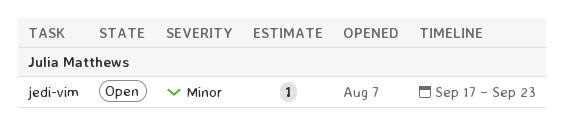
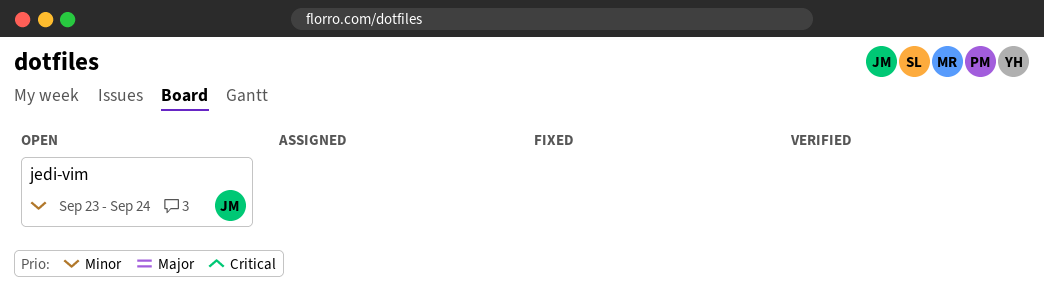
jedi-vim, start: Sep 17 -> Sep 23
jedi-vim, due: Sep 23 -> Sep 24

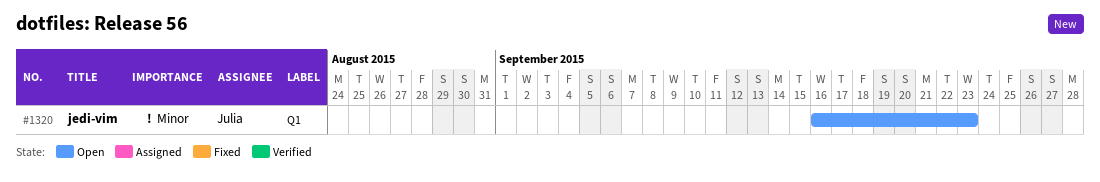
jedi-vim, start: Sep 23 -> Sep 16
jedi-vim, due: Sep 24 -> Sep 23

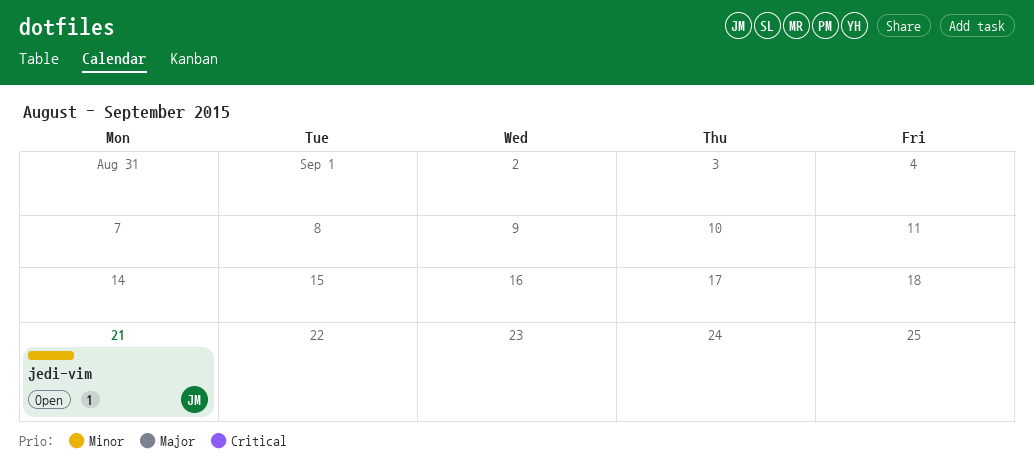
jedi-vim, due: Sep 23 -> Sep 21

